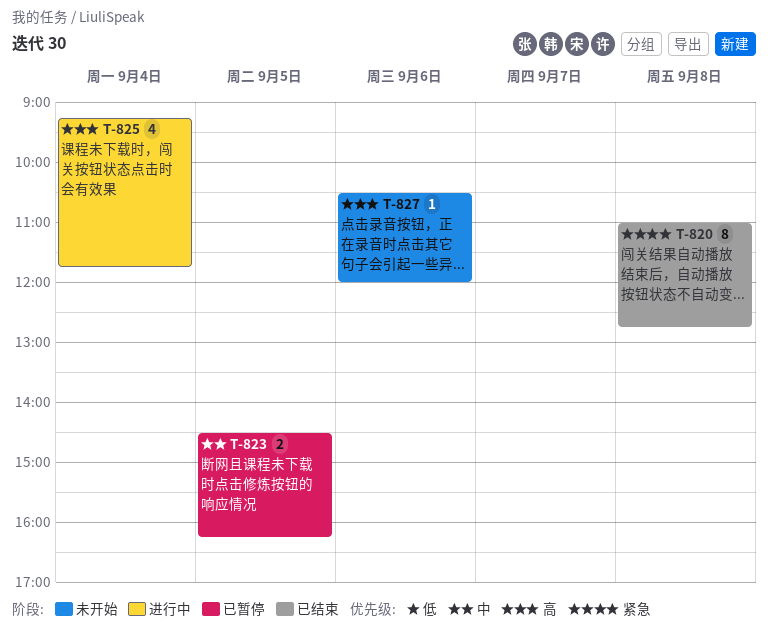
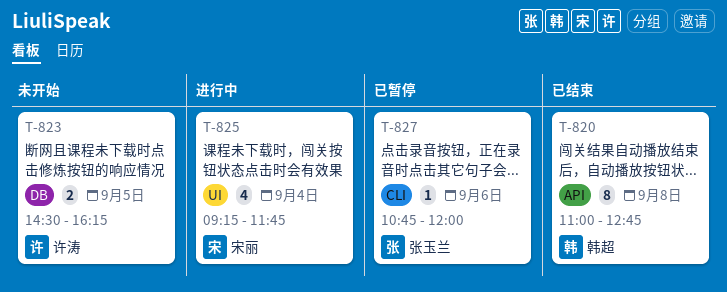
T-823, status: 已暂停 -> 未开始
T-827, status: 未开始 -> 已暂停
T-827, begins: 10:30 -> 10:45

